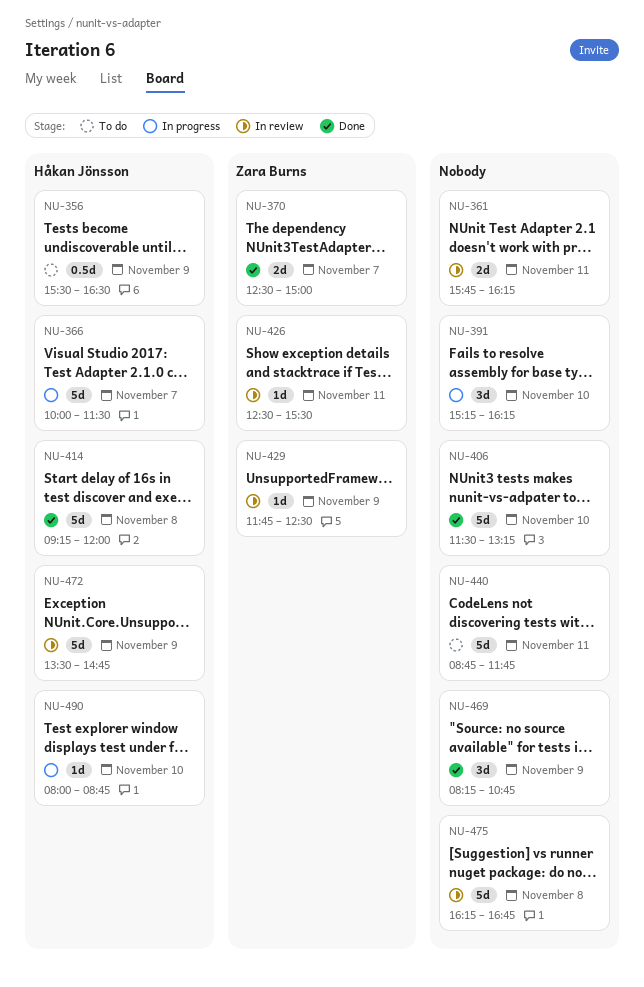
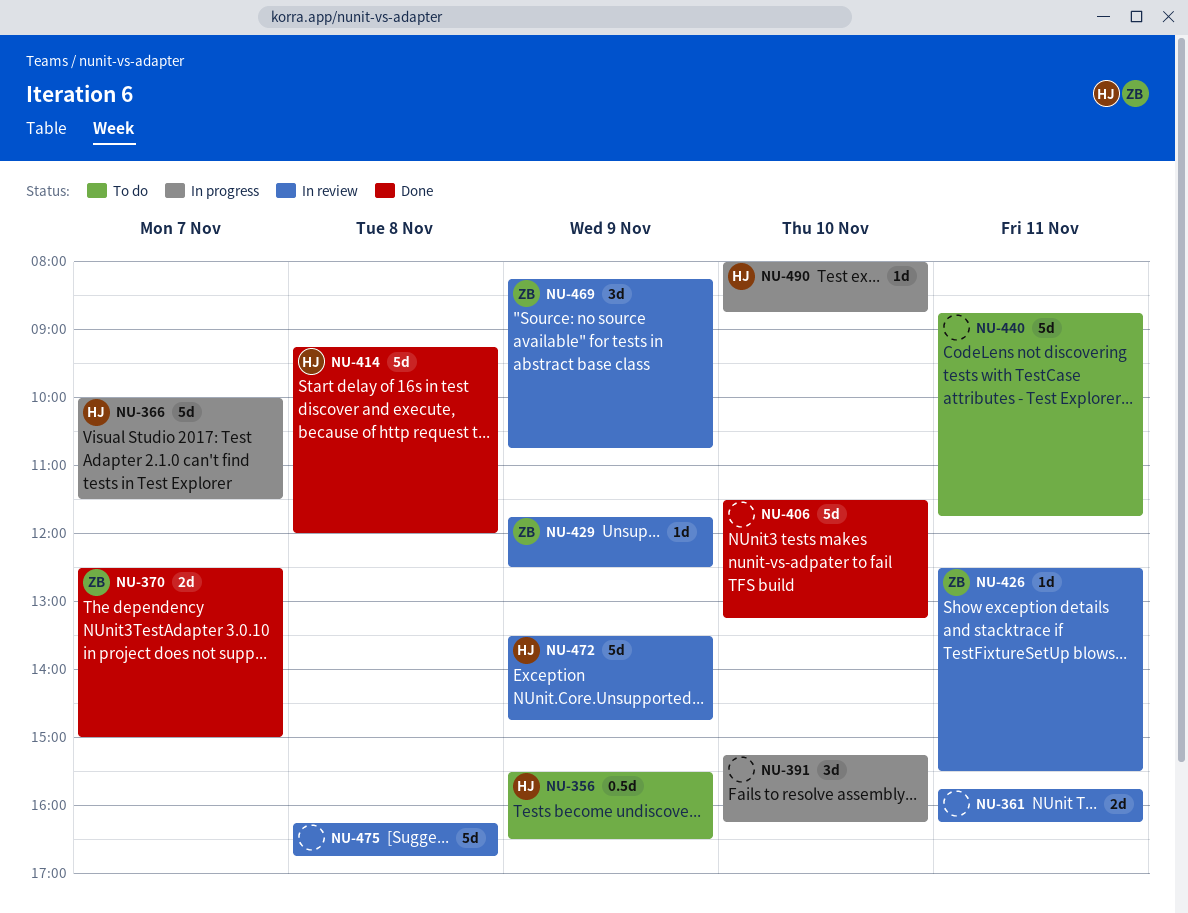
NU-469, status: Done -> In review
NU-469, owner: none -> Zara Burns

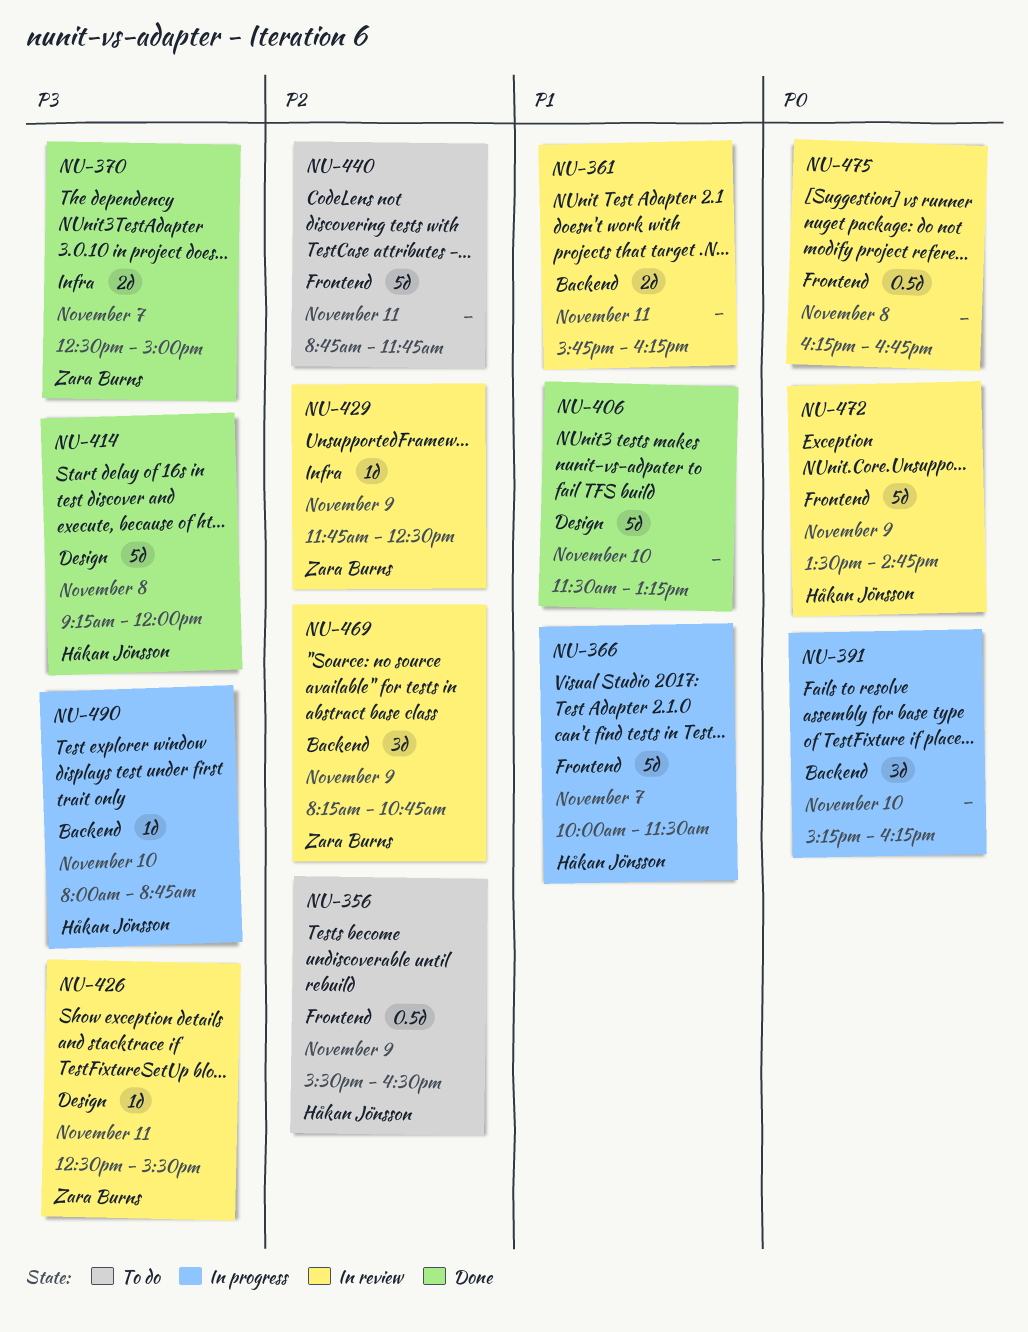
NU-475, estimate: 5d -> 0.5d

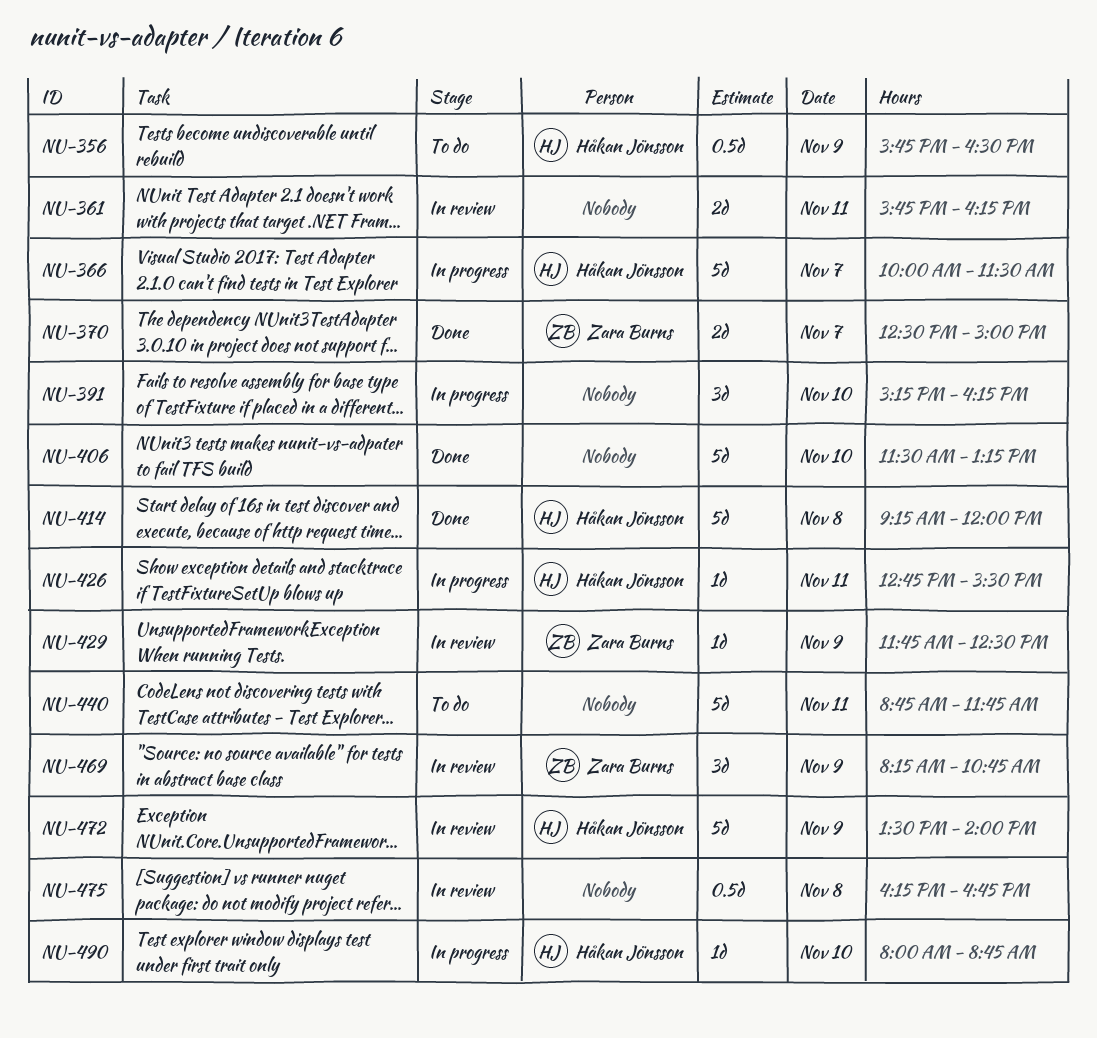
NU-356, begins: 15:30 -> 15:45
NU-426, status: In review -> In progress
NU-426, owner: Zara Burns -> Håkan Jönsson
NU-426, begins: 12:30 -> 12:45
NU-472, ends: 14:45 -> 14:00

